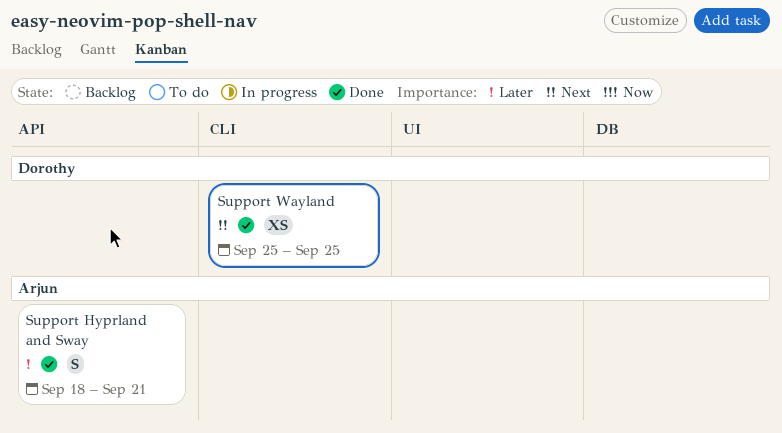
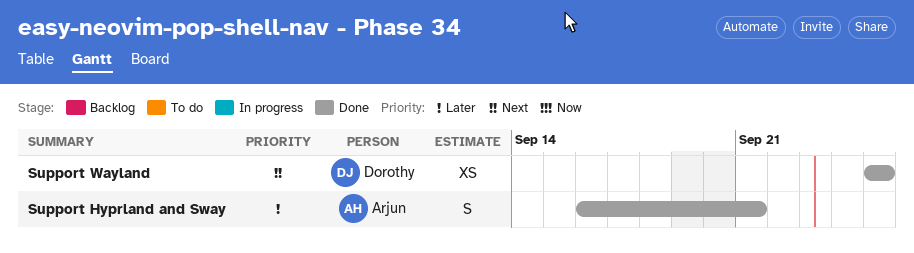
Support Hyprland and Sway, start: Sep 18 -> Sep 16

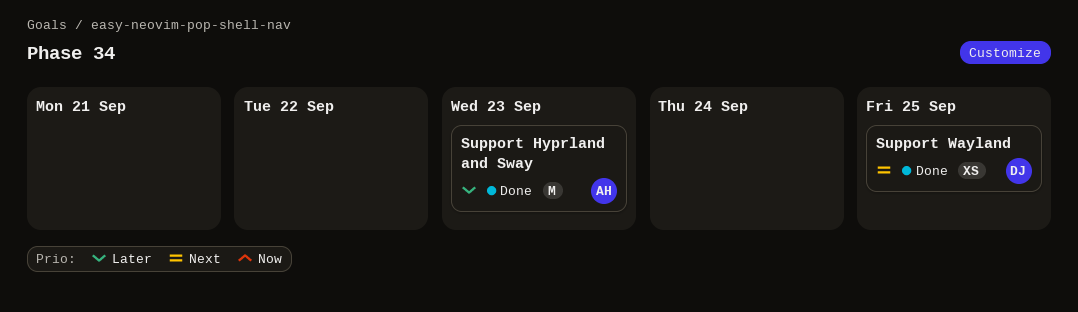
Support Hyprland and Sway, estimate: S -> M
Support Hyprland and Sway, due: Sep 21 -> Sep 23

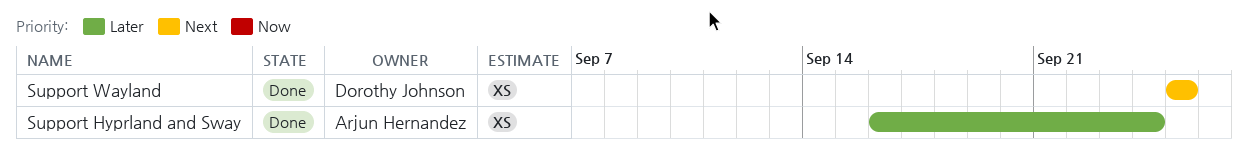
Support Hyprland and Sway, estimate: M -> XS
Support Hyprland and Sway, due: Sep 23 -> Sep 24

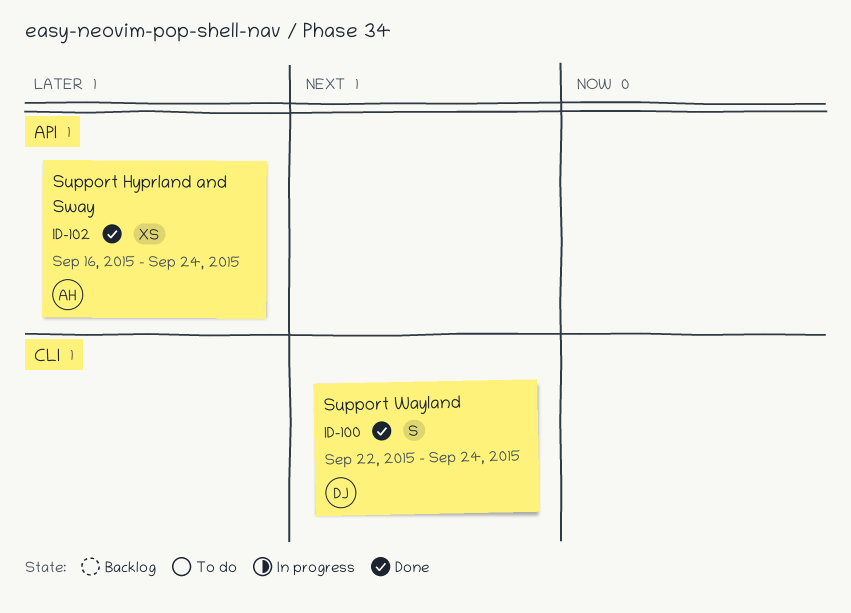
Support Wayland, estimate: XS -> S
Support Wayland, start: Sep 25 -> Sep 22
Support Wayland, due: Sep 25 -> Sep 24

